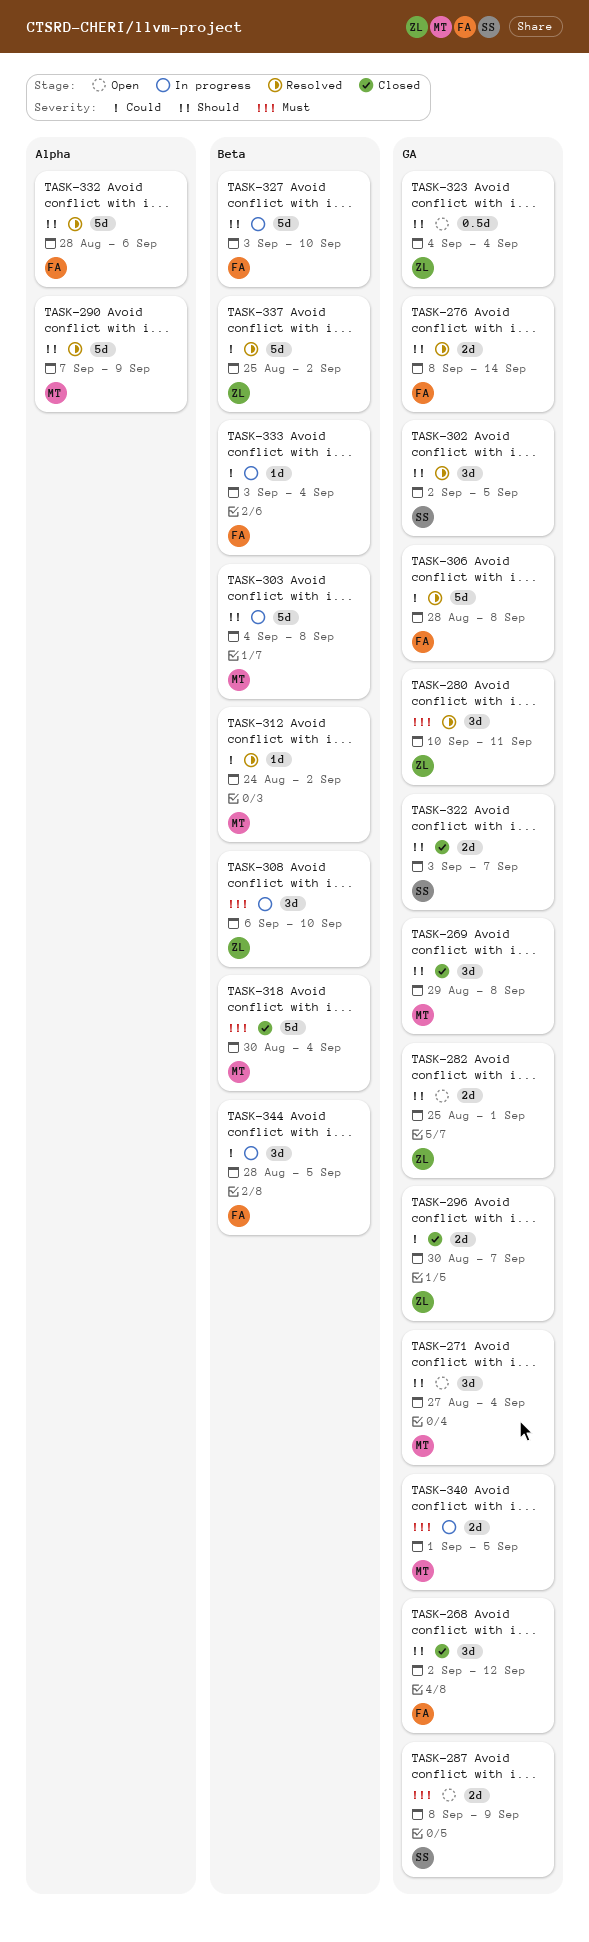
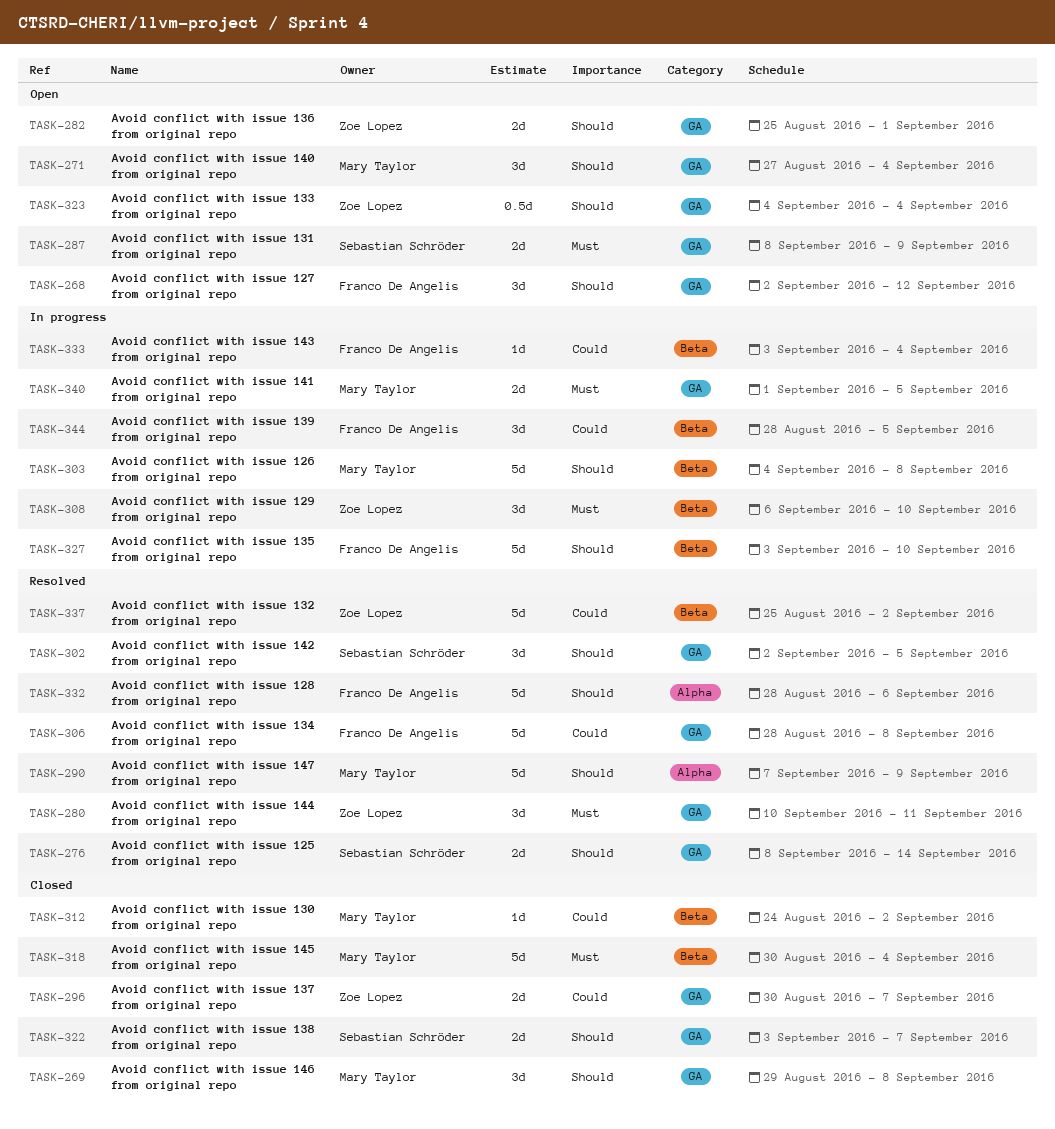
TASK-268, status: Closed -> Open
TASK-276, owner: Franco De Angelis -> Sebastian Schröder
TASK-312, status: Resolved -> Closed

